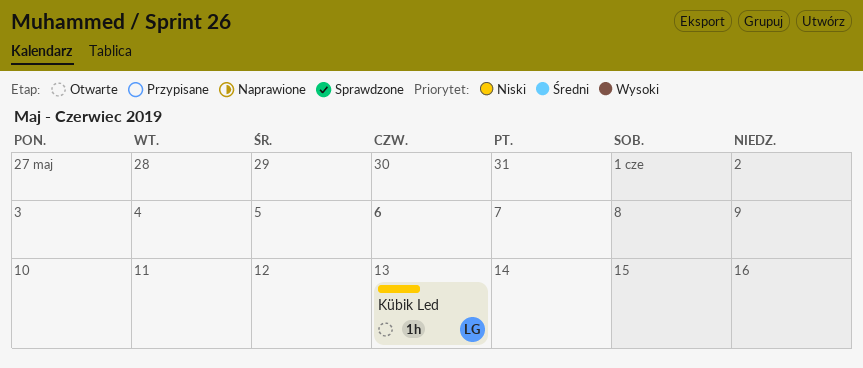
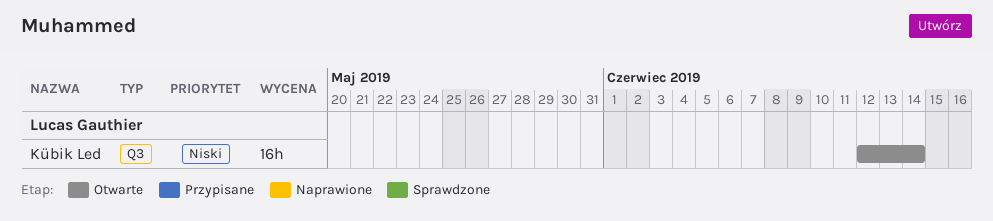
Kübik Led, estimate: 1h -> 16h
Kübik Led, due: Jun 13 -> Jun 14

